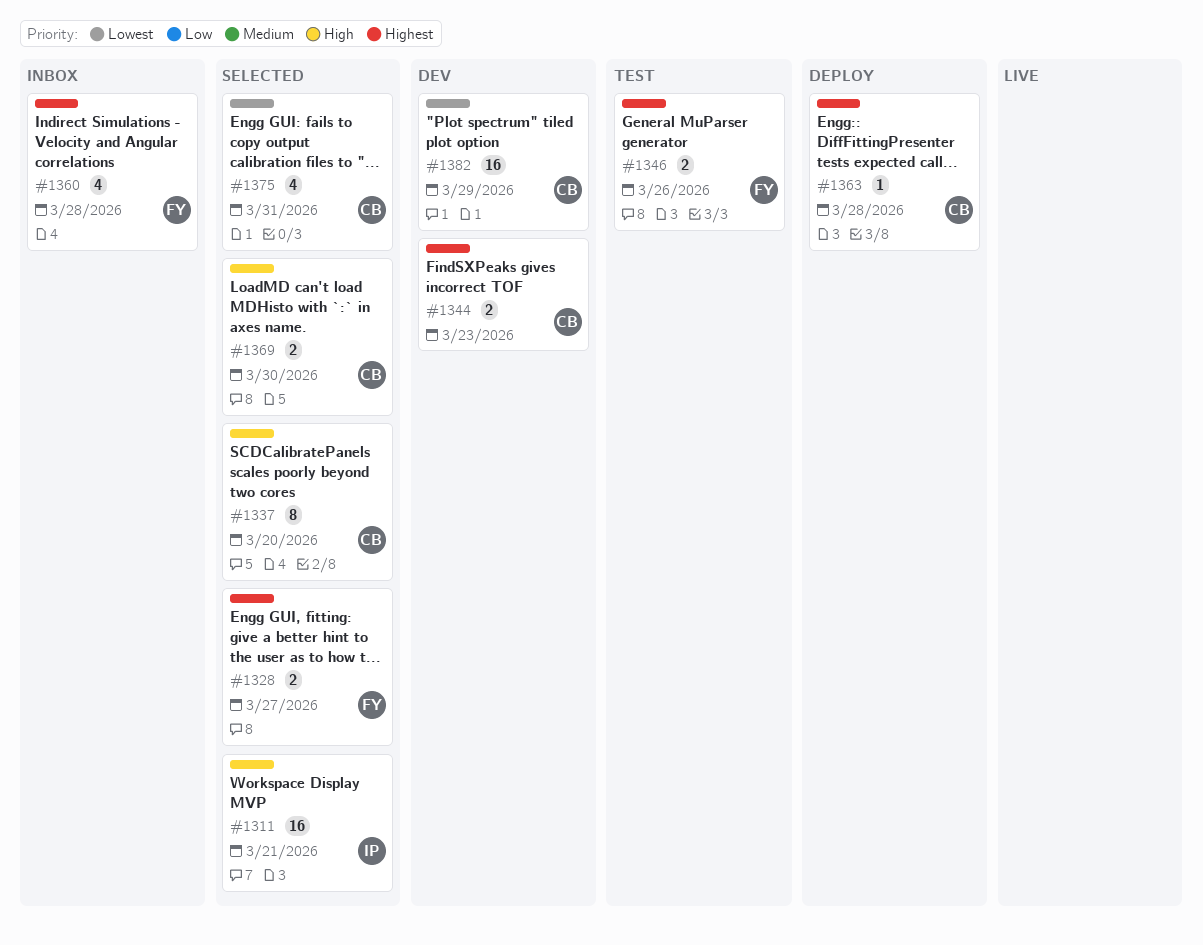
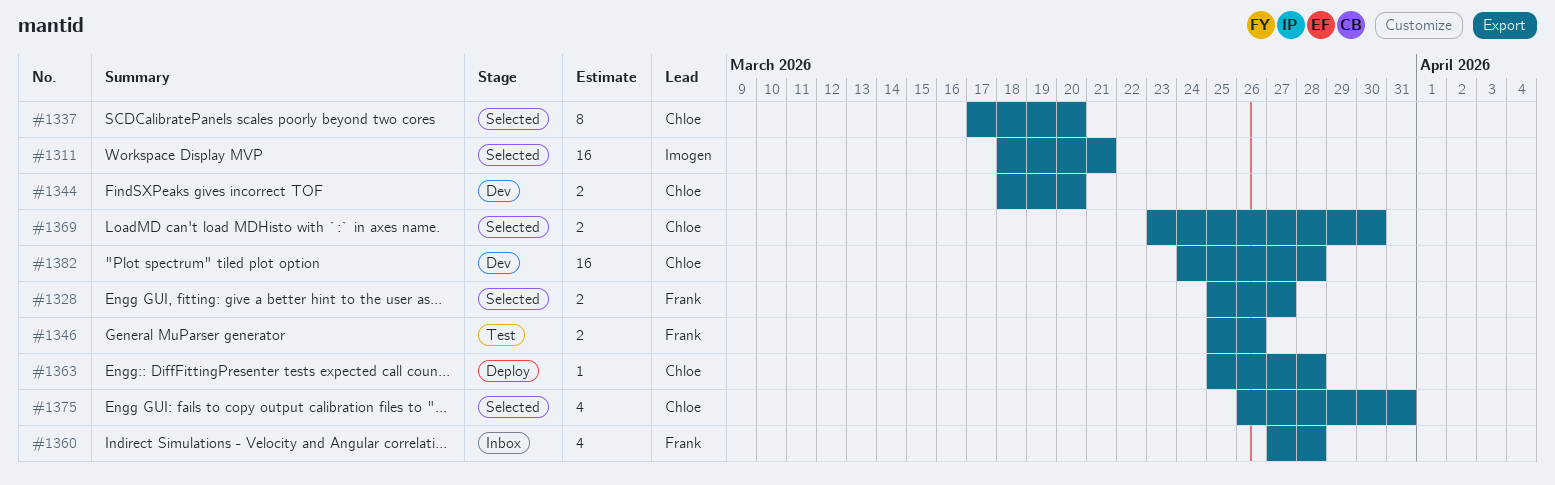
#1344, due: Mar 23 -> Mar 20
#1382, due: Mar 29 -> Mar 28

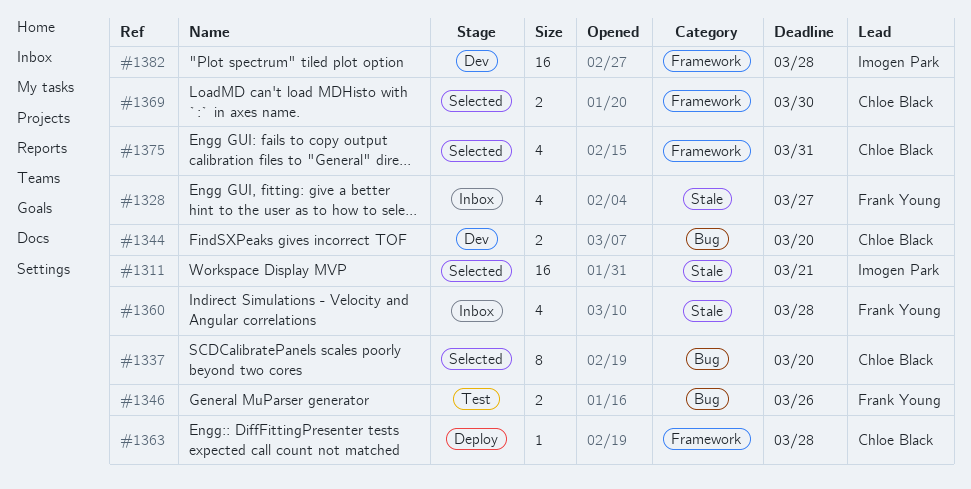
#1328, status: Selected -> Inbox
#1328, estimate: 2 -> 4
#1382, owner: Chloe Black -> Imogen Park

